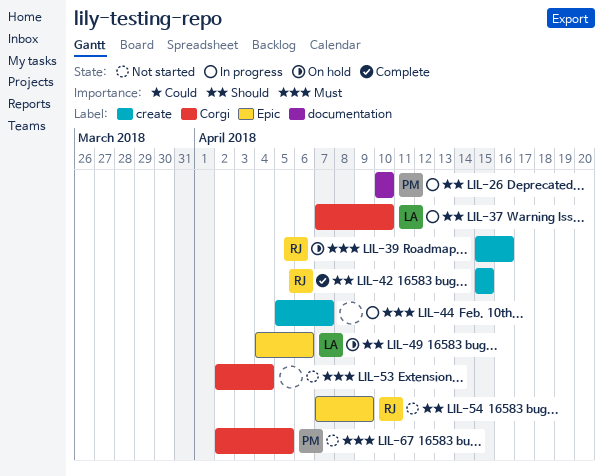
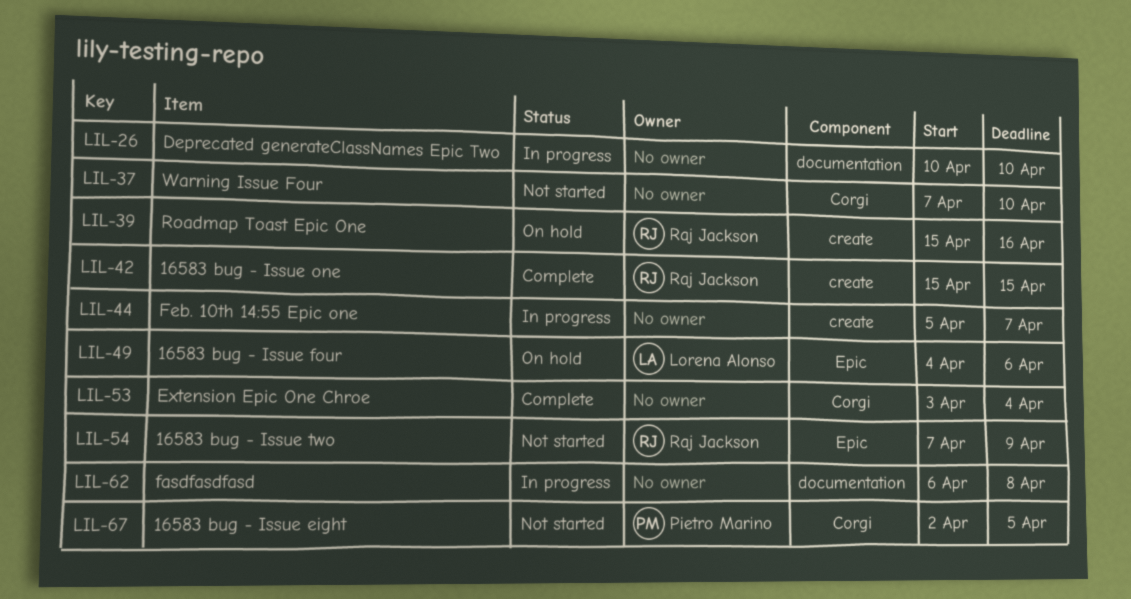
LIL-26, owner: Pietro Marino -> none
LIL-37, status: In progress -> Not started
LIL-37, owner: Lorena Alonso -> none
LIL-53, status: Not started -> Complete
LIL-53, start: Apr 2 -> Apr 3
LIL-62: none -> present

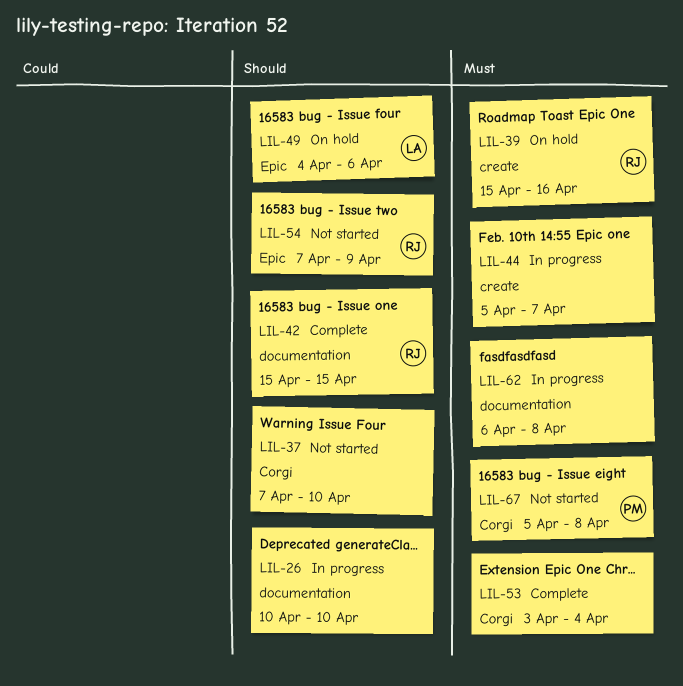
LIL-42, label: create -> documentation
LIL-67, start: Apr 2 -> Apr 5
LIL-67, due: Apr 5 -> Apr 8

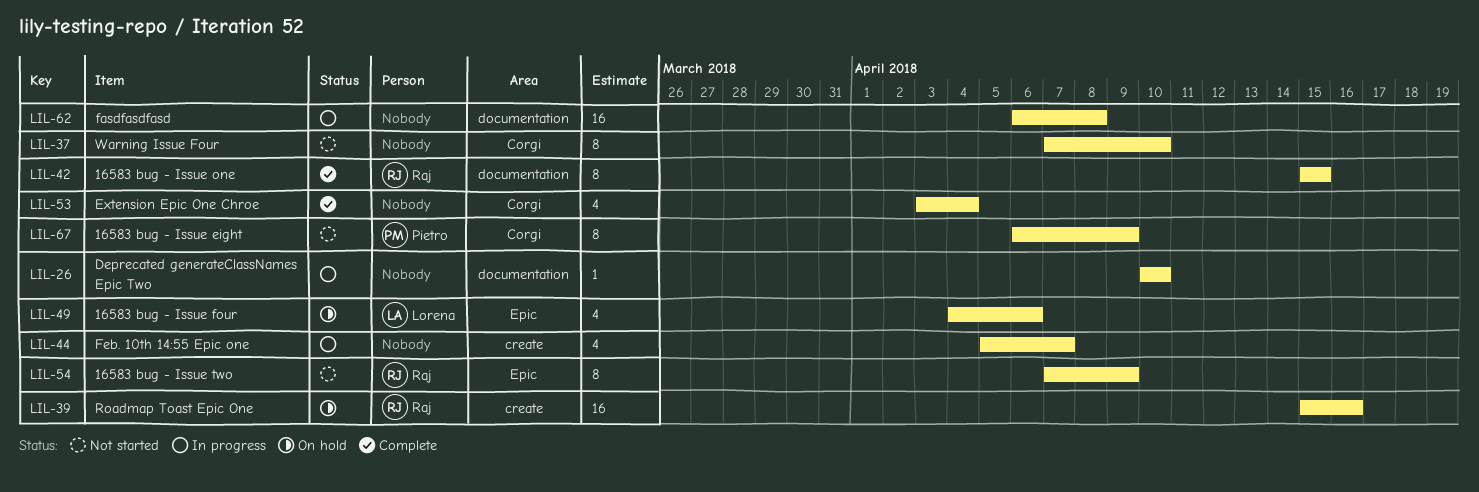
LIL-67, start: Apr 5 -> Apr 6
LIL-67, due: Apr 8 -> Apr 9

